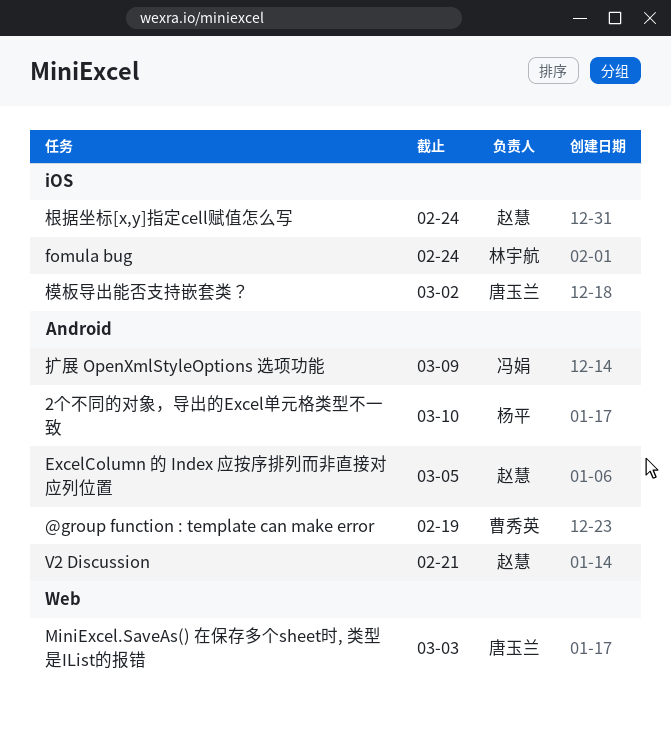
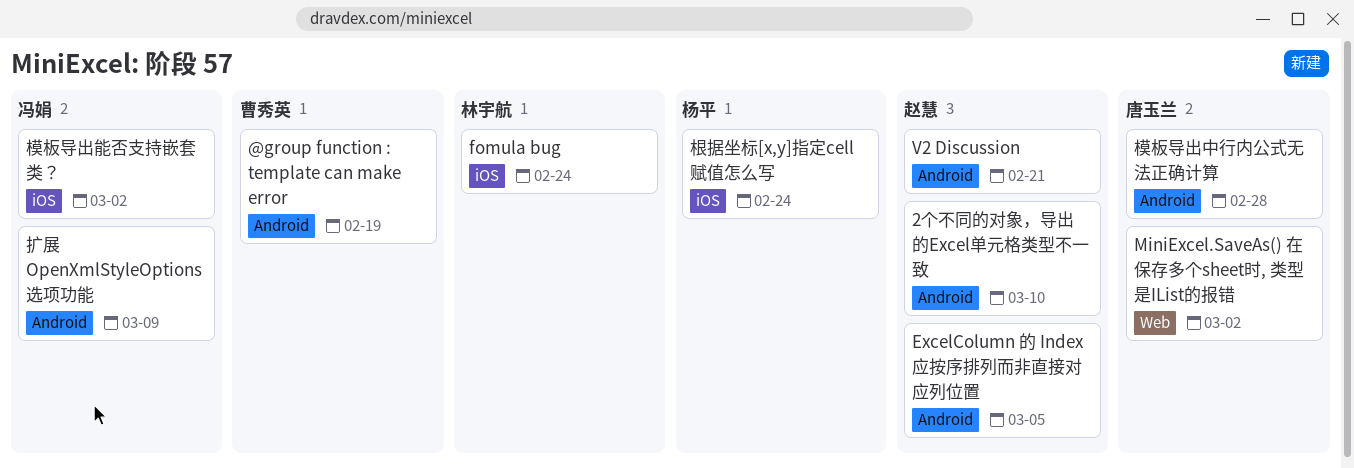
2个不同的对象，导出的Excel单元格类型不一致, owner: 杨平 -> 赵慧
MiniExcel.SaveAs() 在保存多个sheet时, 类型是IList的报错, due: Mar 3 -> Mar 2
根据坐标[x,y]指定cell赋值怎么写, owner: 赵慧 -> 杨平
模板导出中行内公式无法正确计算: none -> present
模板导出能否支持嵌套类？, owner: 唐玉兰 -> 冯娟

